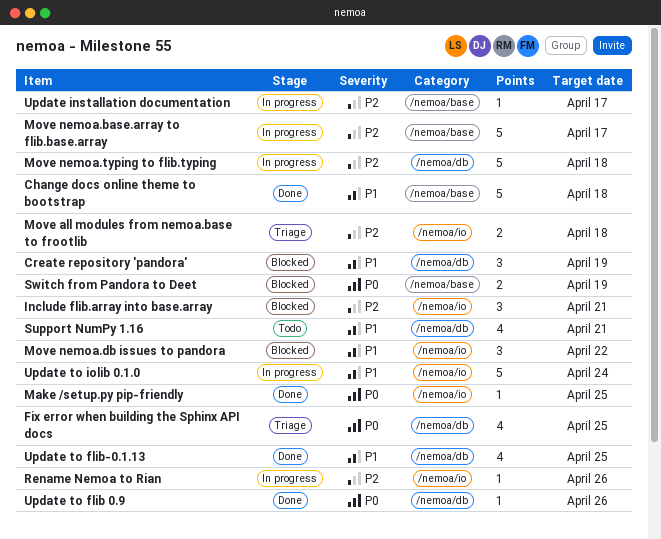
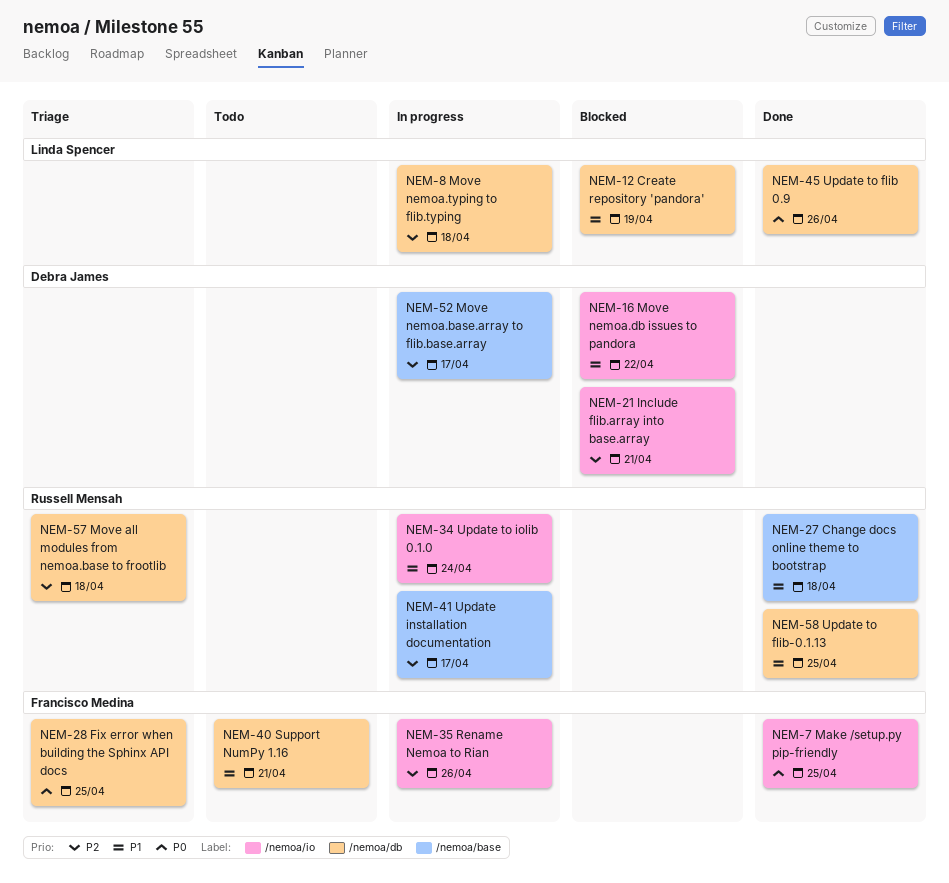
Move all modules from nemoa.base to frootlib, label: /nemoa/io -> /nemoa/db
Switch from Pandora to Deet: present -> none

